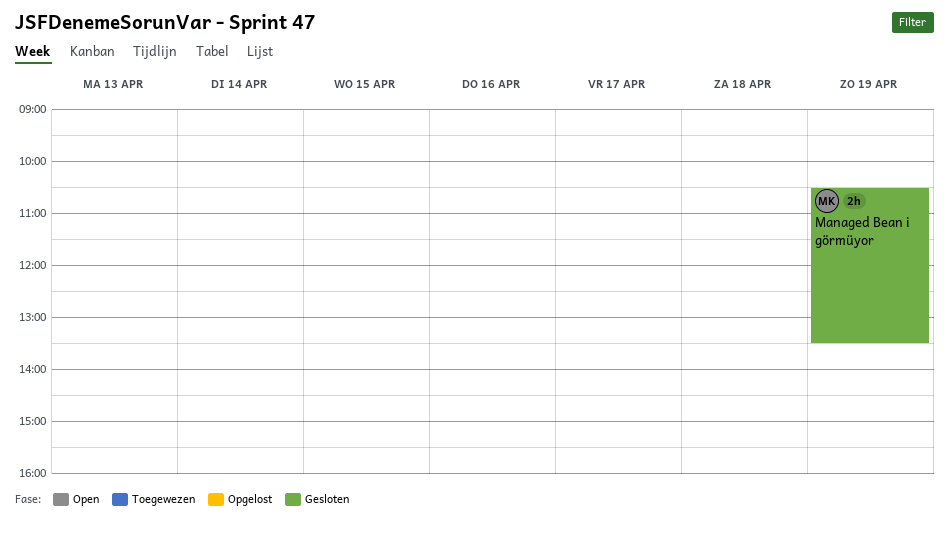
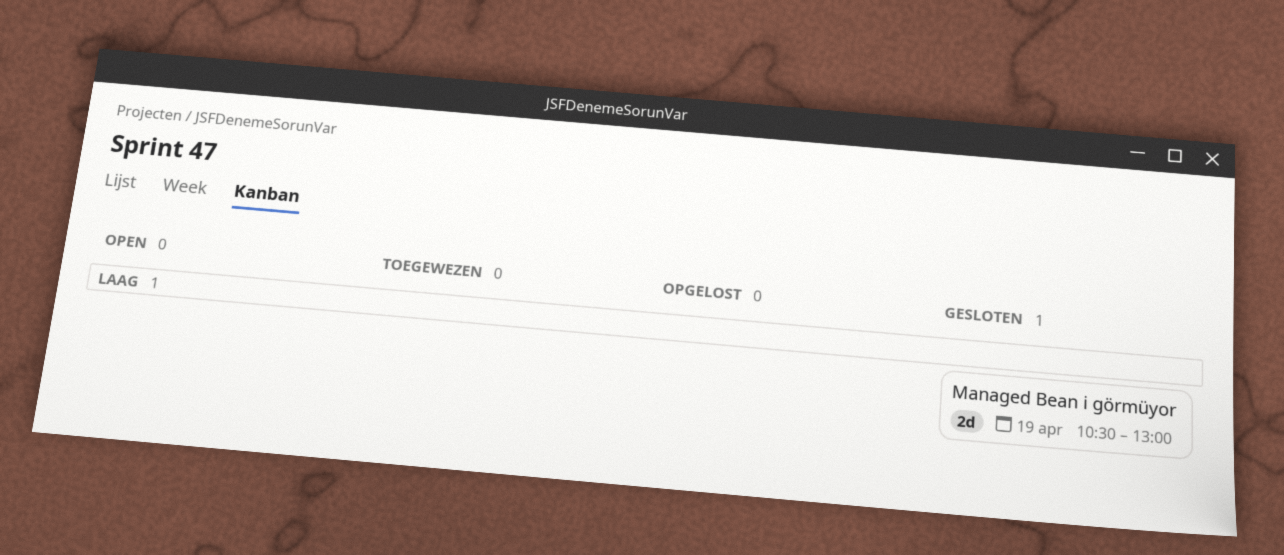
Managed Bean i görmüyor, estimate: 2h -> 2d
Managed Bean i görmüyor, ends: 13:30 -> 13:00

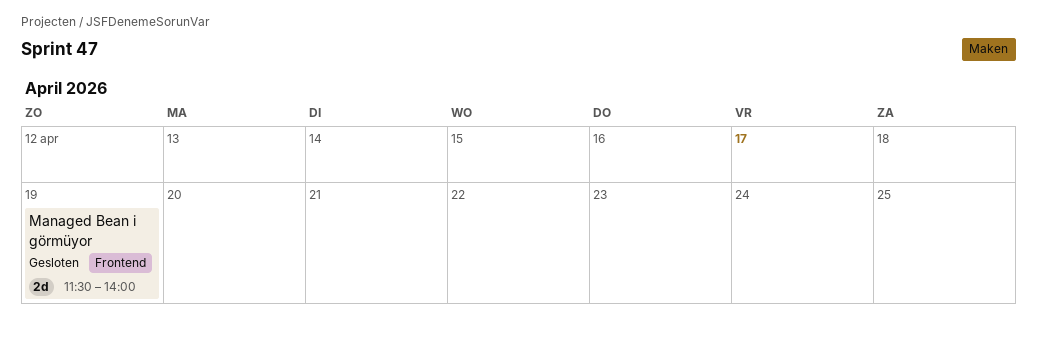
Managed Bean i görmüyor, begins: 10:30 -> 11:30
Managed Bean i görmüyor, ends: 13:00 -> 14:00

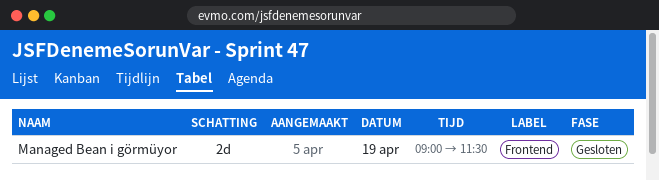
Managed Bean i görmüyor, begins: 11:30 -> 09:00
Managed Bean i görmüyor, ends: 14:00 -> 11:30

